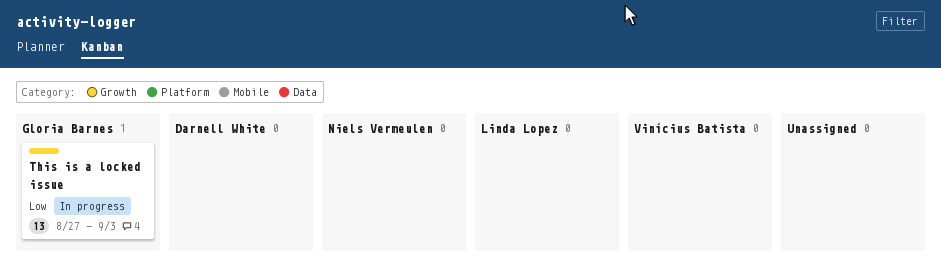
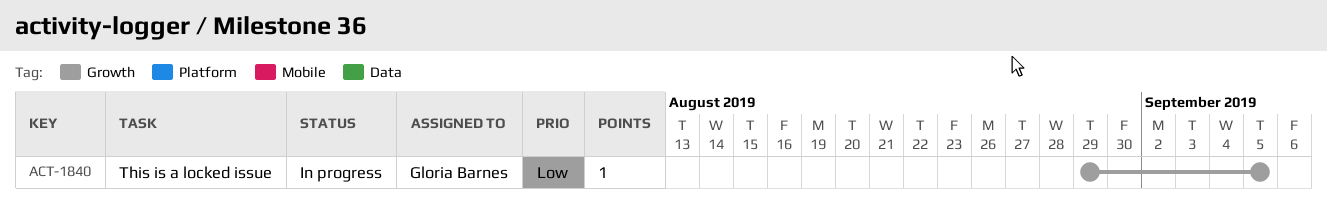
This is a locked issue, estimate: 13 -> 1
This is a locked issue, start: Aug 27 -> Aug 29
This is a locked issue, due: Sep 3 -> Sep 5

